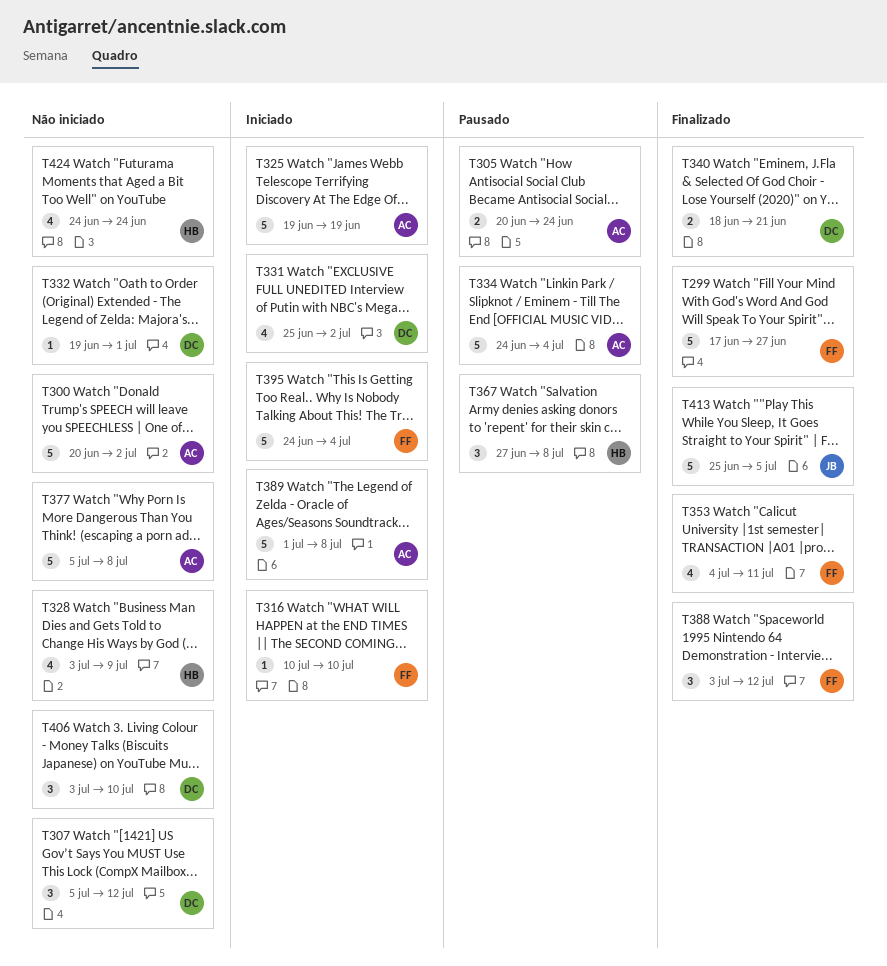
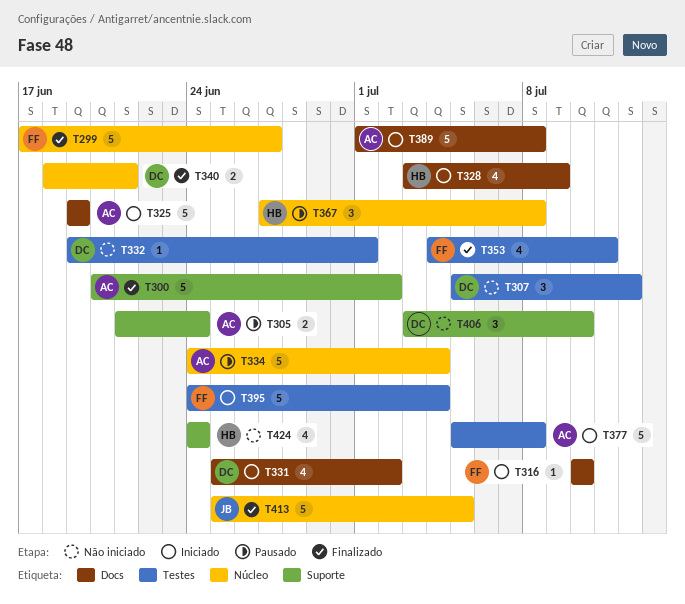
T300, status: Não iniciado -> Finalizado
T305, start: Jun 20 -> Jun 21
T328, status: Não iniciado -> Iniciado
T377, status: Não iniciado -> Iniciado
T388: present -> none

